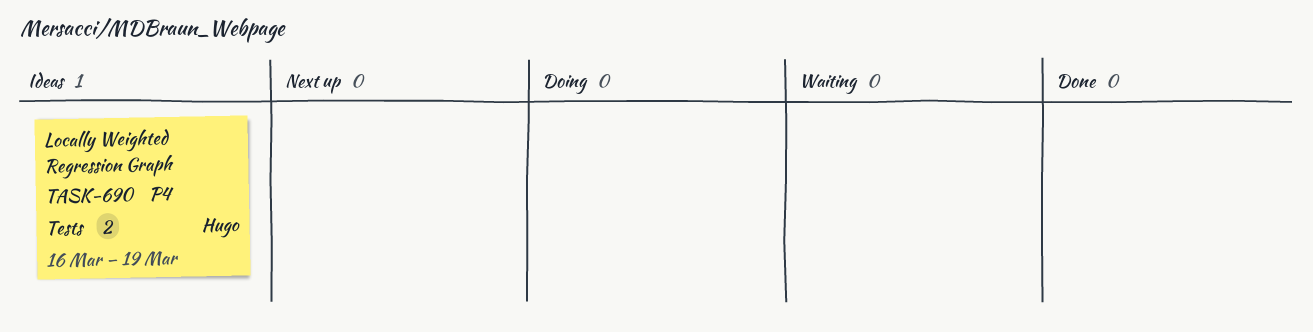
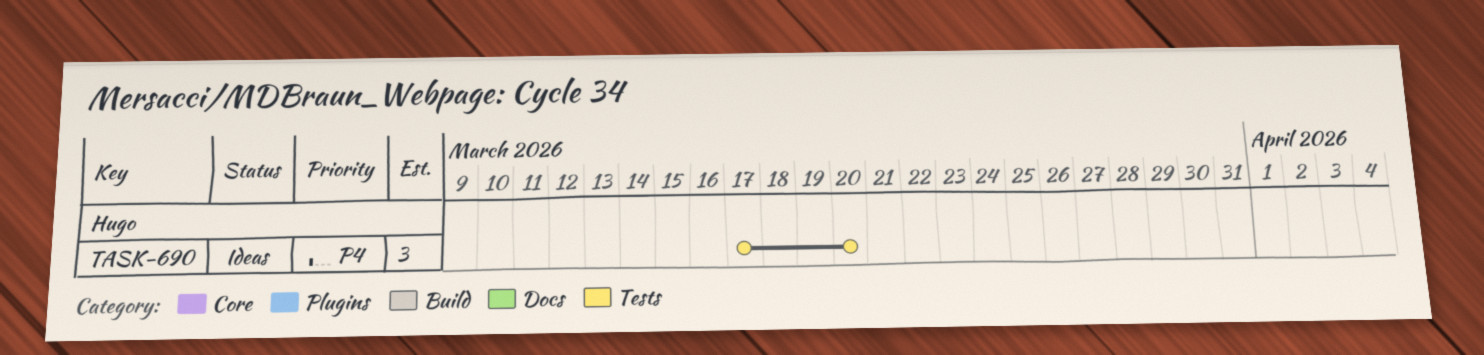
TASK-690, estimate: 2 -> 3
TASK-690, start: Mar 16 -> Mar 17
TASK-690, due: Mar 19 -> Mar 20

